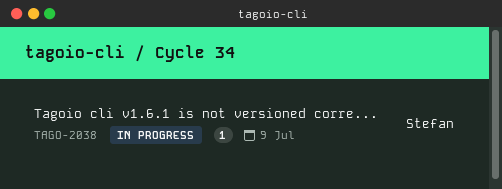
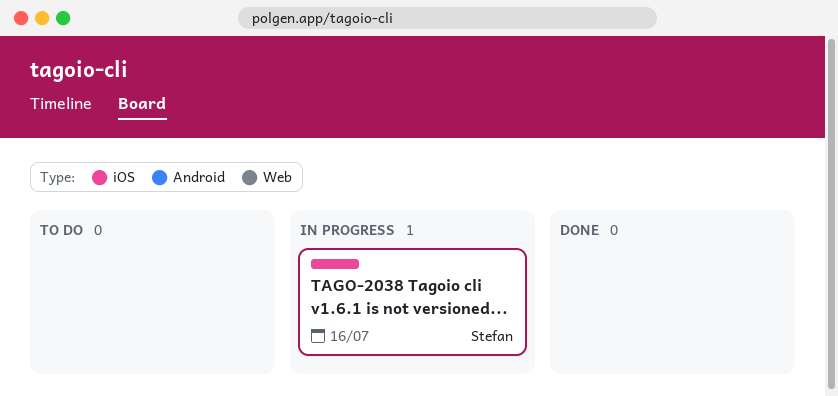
TAGO-2038, due: Jul 9 -> Jul 16

